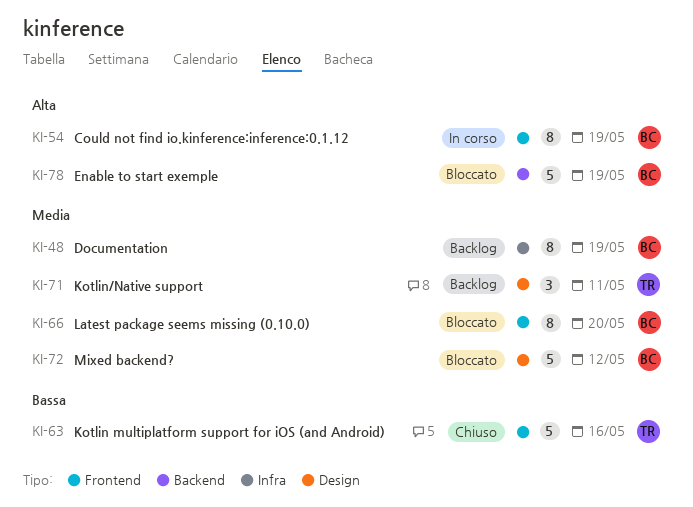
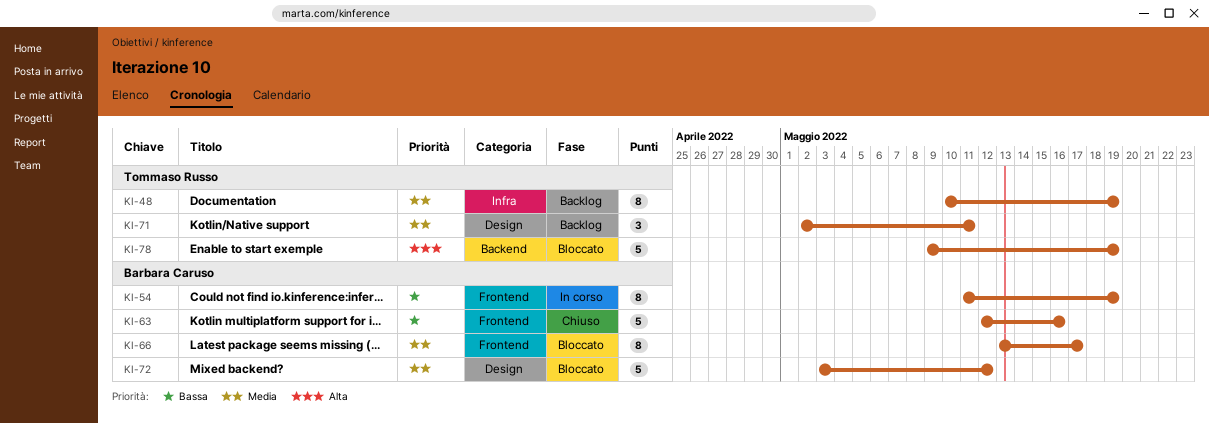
KI-48, owner: Barbara Caruso -> Tommaso Russo
KI-54, priority: Alta -> Bassa
KI-63, owner: Tommaso Russo -> Barbara Caruso
KI-66, due: May 20 -> May 17
KI-78, owner: Barbara Caruso -> Tommaso Russo

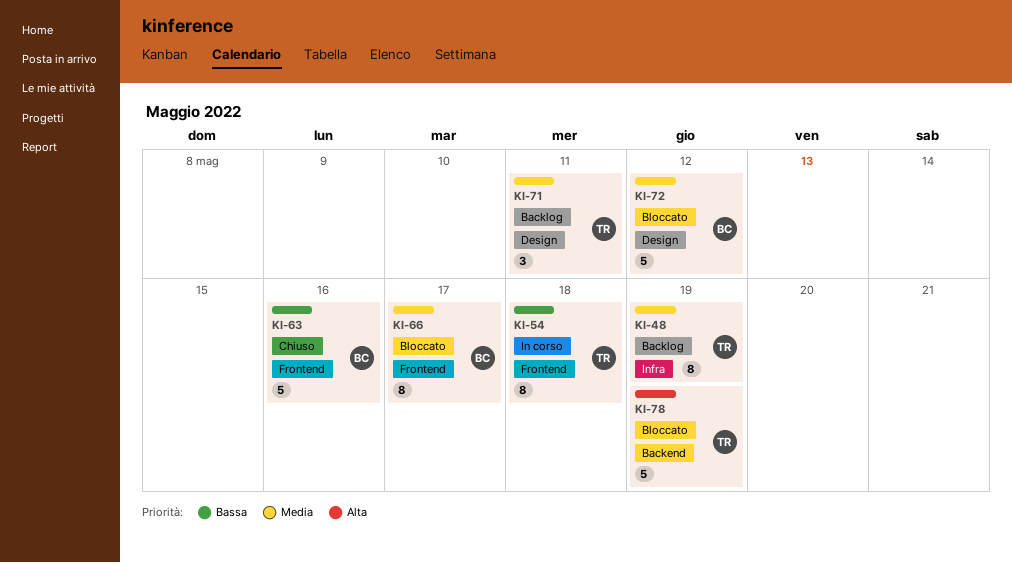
KI-54, owner: Barbara Caruso -> Tommaso Russo
KI-54, due: May 19 -> May 18

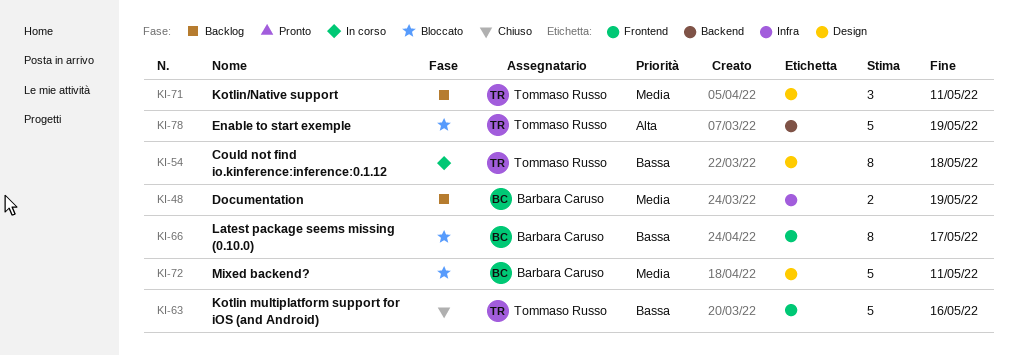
KI-48, owner: Tommaso Russo -> Barbara Caruso
KI-48, estimate: 8 -> 2
KI-54, label: Frontend -> Design
KI-63, owner: Barbara Caruso -> Tommaso Russo
KI-66, priority: Media -> Bassa
KI-72, due: May 12 -> May 11

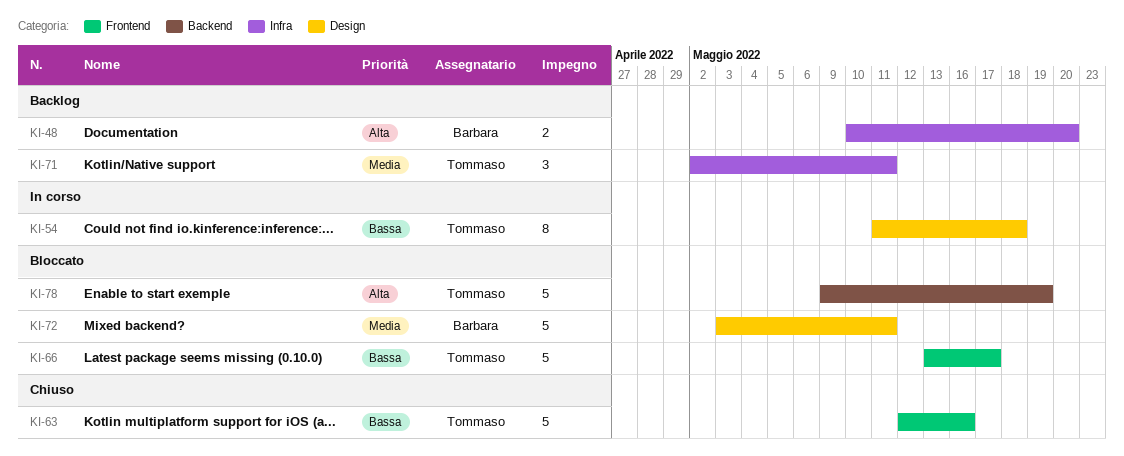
KI-48, priority: Media -> Alta
KI-48, due: May 19 -> May 20
KI-66, owner: Barbara Caruso -> Tommaso Russo
KI-66, estimate: 8 -> 5
KI-71, label: Design -> Infra

